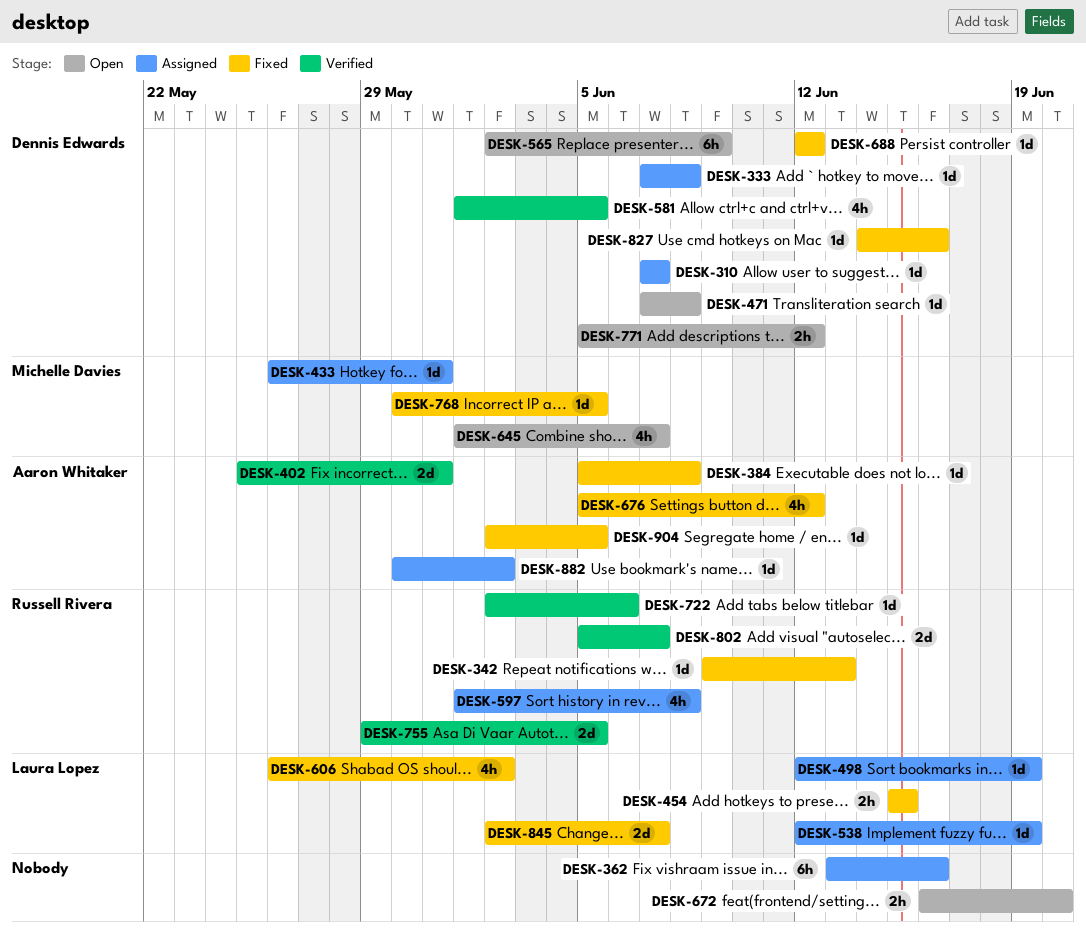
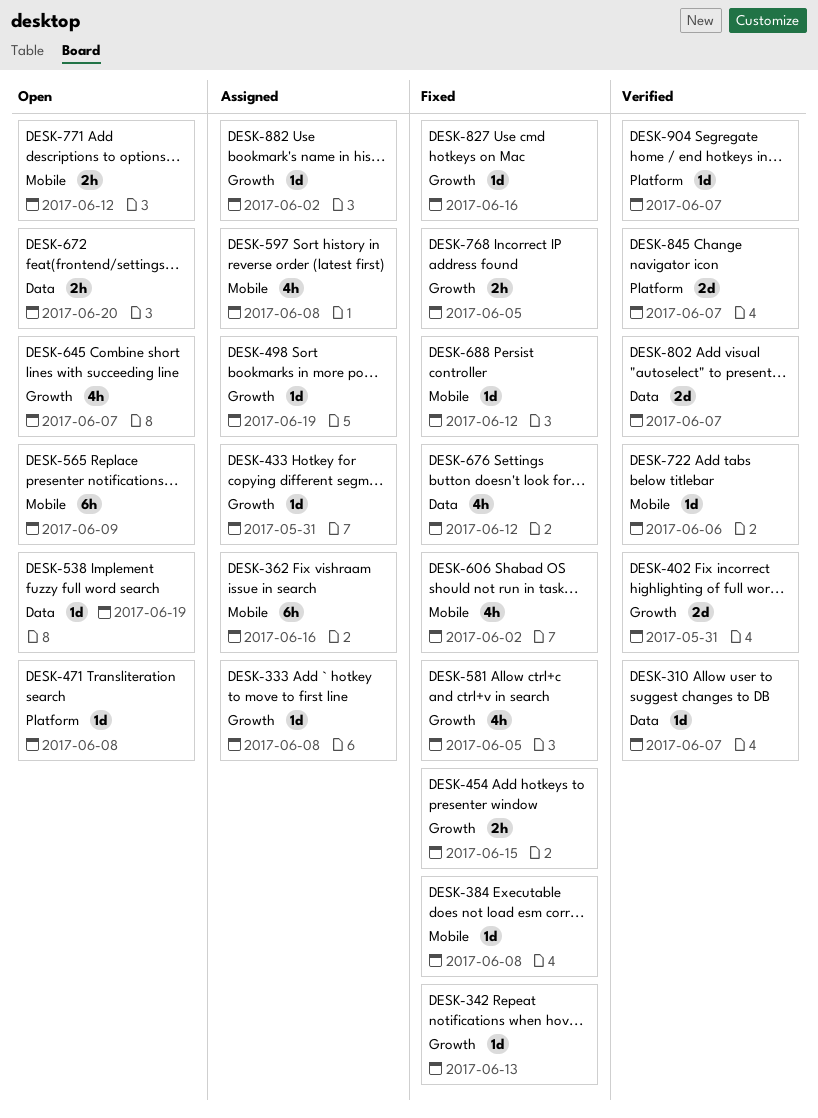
DESK-310, status: Assigned -> Verified
DESK-538, status: Assigned -> Open
DESK-581, status: Verified -> Fixed
DESK-755: present -> none
DESK-768, estimate: 1d -> 2h
DESK-845, status: Fixed -> Verified
DESK-904, status: Fixed -> Verified
DESK-904, due: Jun 5 -> Jun 7

